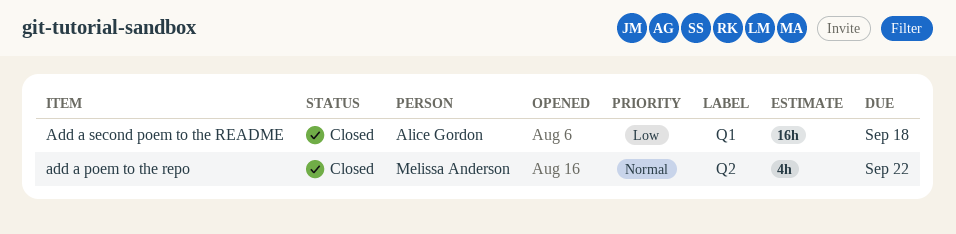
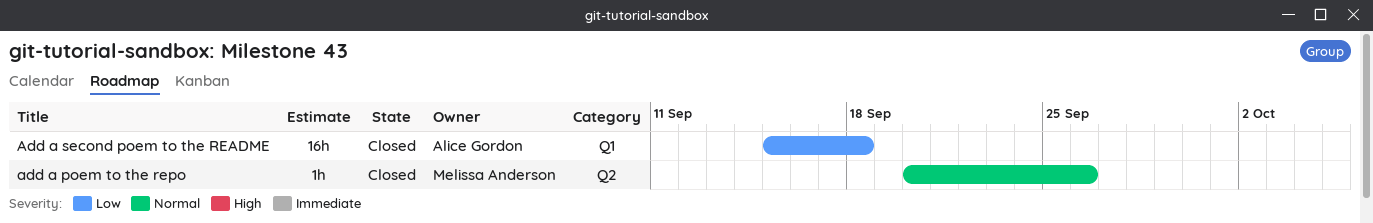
add a poem to the repo, estimate: 4h -> 1h
add a poem to the repo, due: Sep 22 -> Sep 26

